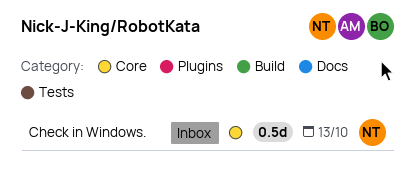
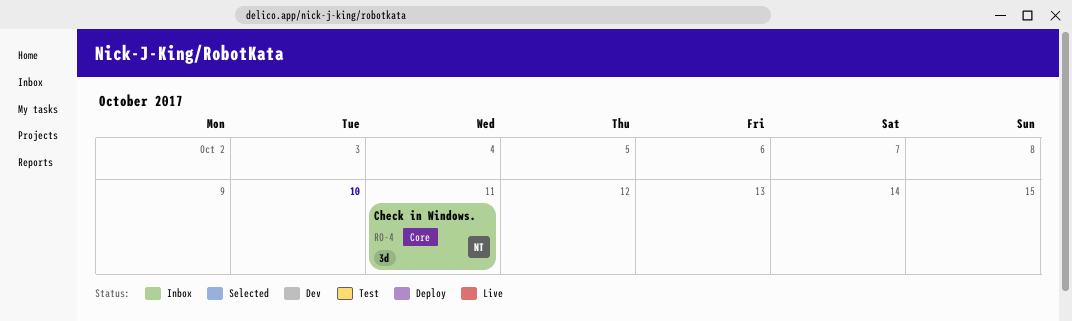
Check in Windows., estimate: 0.5d -> 3d
Check in Windows., due: Oct 13 -> Oct 11

